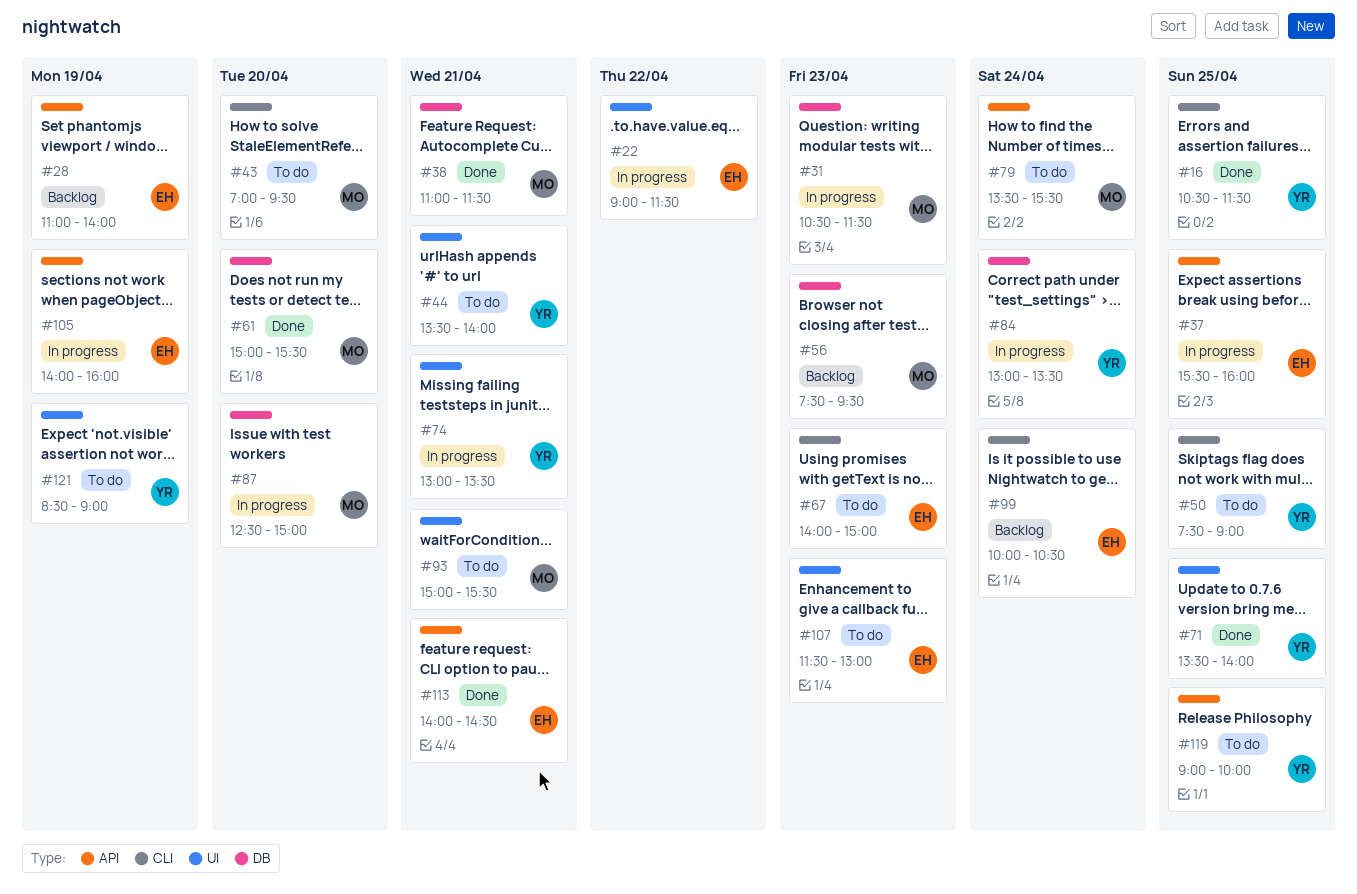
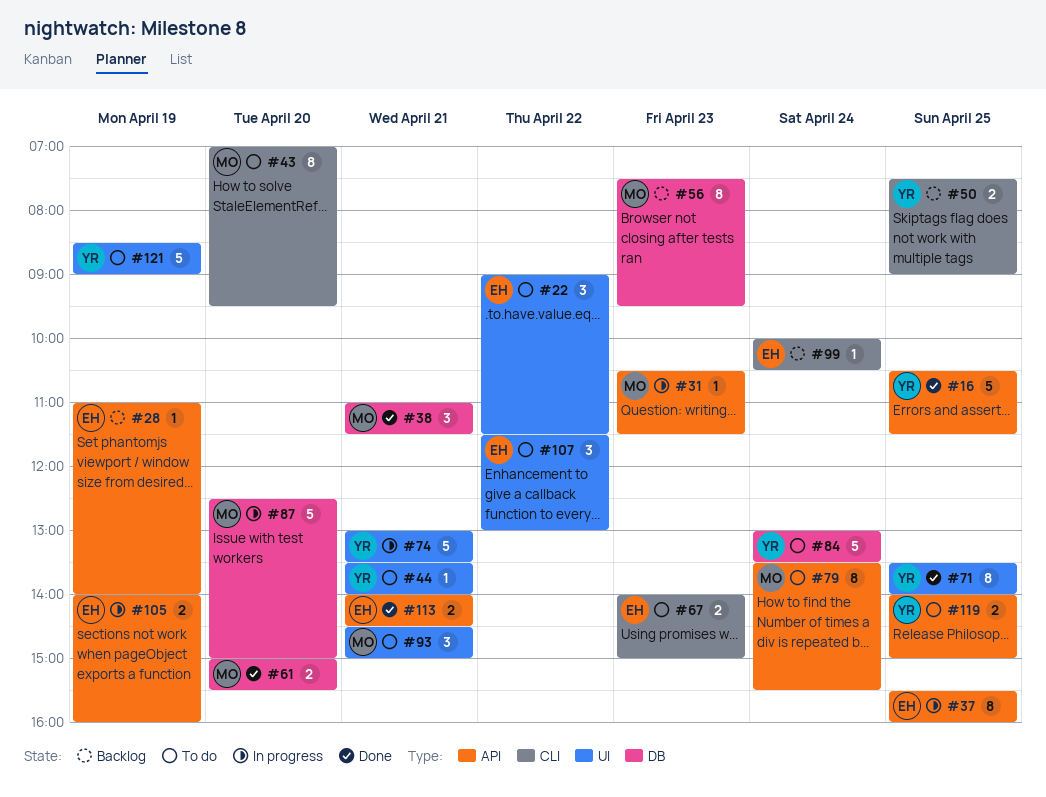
#16, label: CLI -> API
#22, status: In progress -> To do
#31, label: DB -> API
#50, status: To do -> Backlog
#84, status: In progress -> To do
#93, begins: 15:00 -> 14:30
#93, ends: 15:30 -> 15:00
#107, day: Apr 23 -> Apr 22
#119, begins: 09:00 -> 14:00
#119, ends: 10:00 -> 15:00

